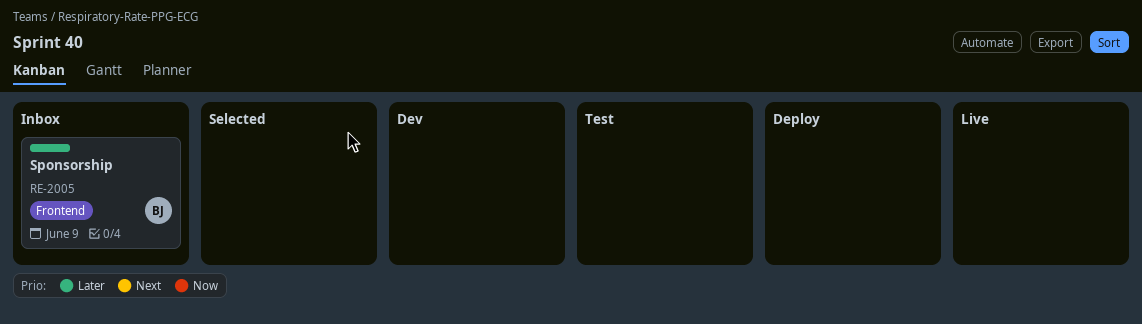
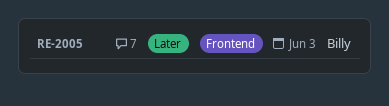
RE-2005, due: Jun 9 -> Jun 3

